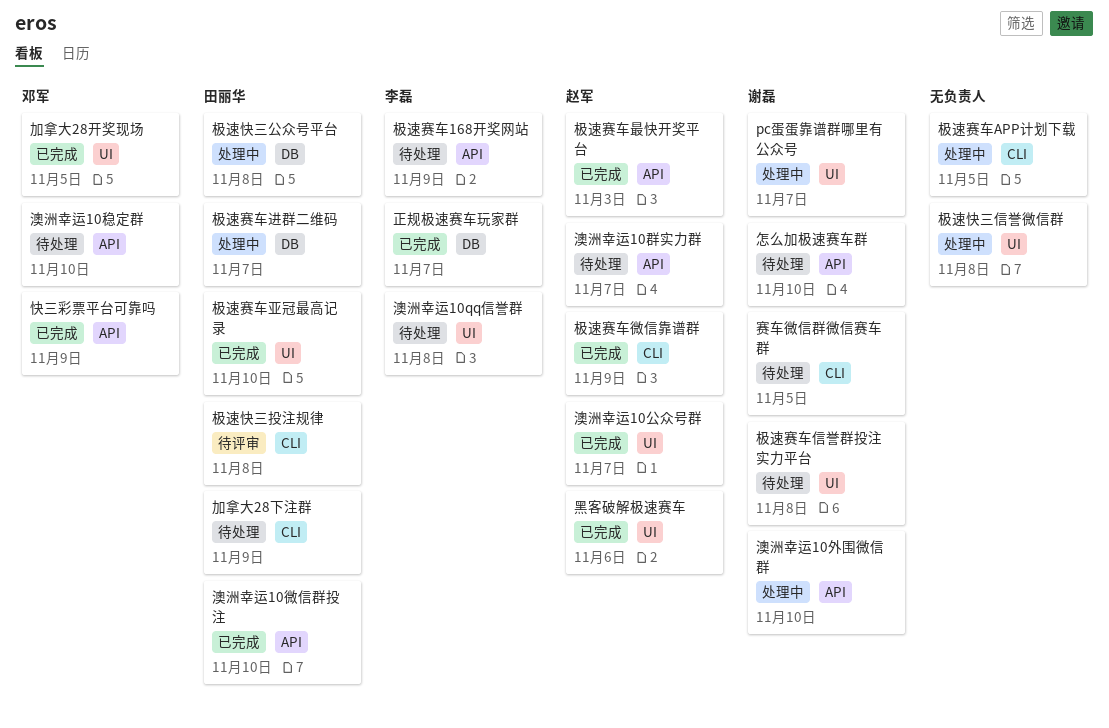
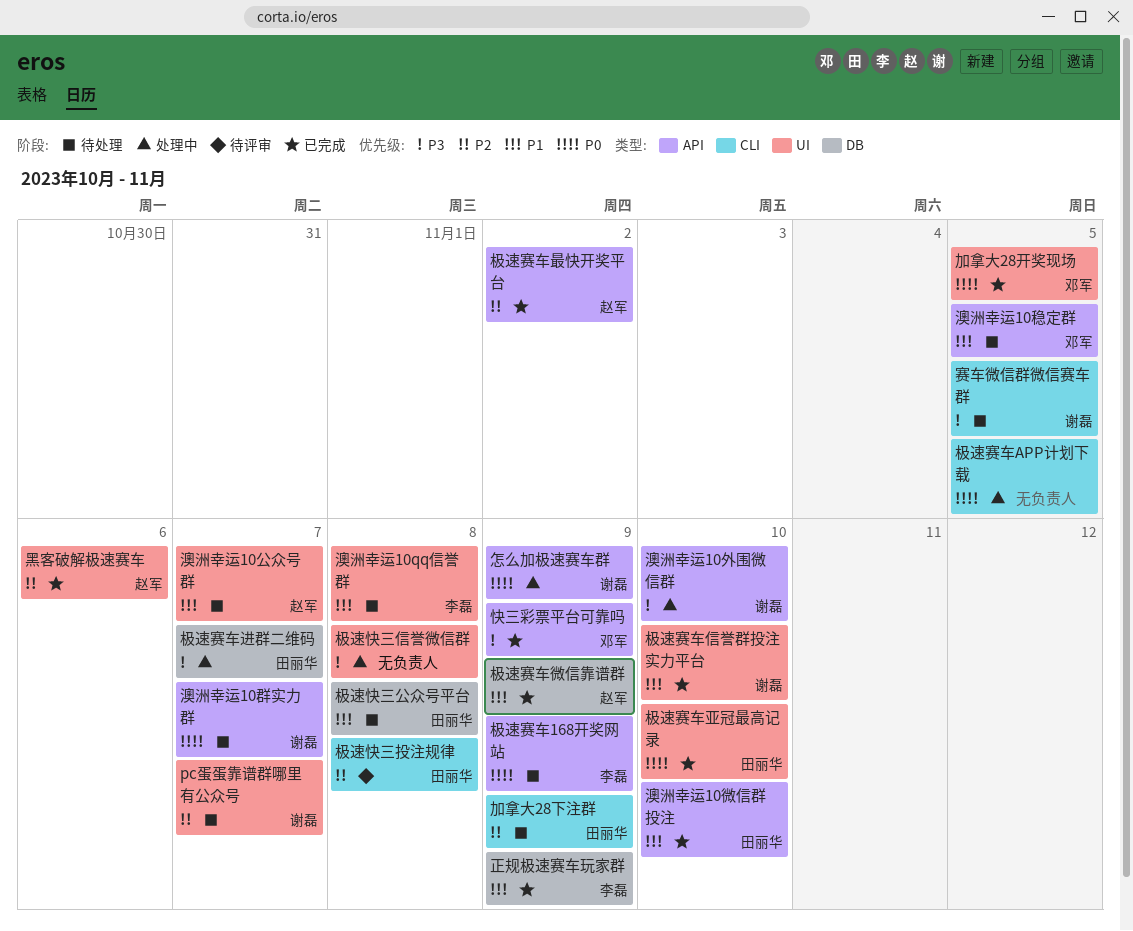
pc蛋蛋靠谱群哪里有公众号, status: 处理中 -> 待处理
怎么加极速赛车群, status: 待处理 -> 处理中
怎么加极速赛车群, due: Nov 10 -> Nov 9
极速快三公众号平台, status: 处理中 -> 待处理
极速赛车信誉群投注实力平台, status: 待处理 -> 已完成
极速赛车信誉群投注实力平台, due: Nov 8 -> Nov 10
极速赛车微信靠谱群, label: CLI -> DB
极速赛车最快开奖平台, due: Nov 3 -> Nov 2
正规极速赛车玩家群, due: Nov 7 -> Nov 9
澳洲幸运10公众号群, status: 已完成 -> 待处理
澳洲幸运10稳定群, due: Nov 10 -> Nov 5
澳洲幸运10群实力群, owner: 赵军 -> 谢磊

